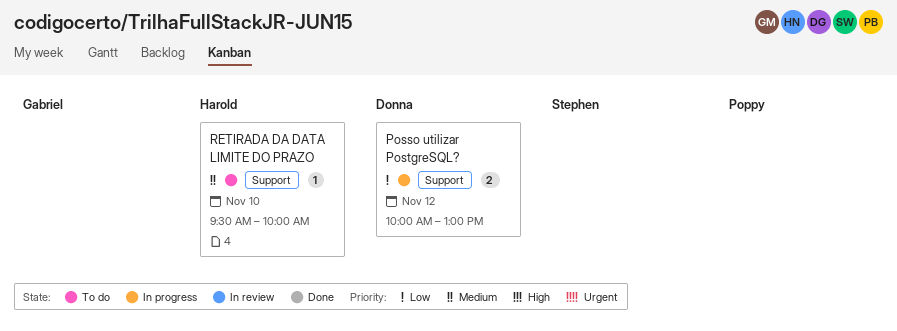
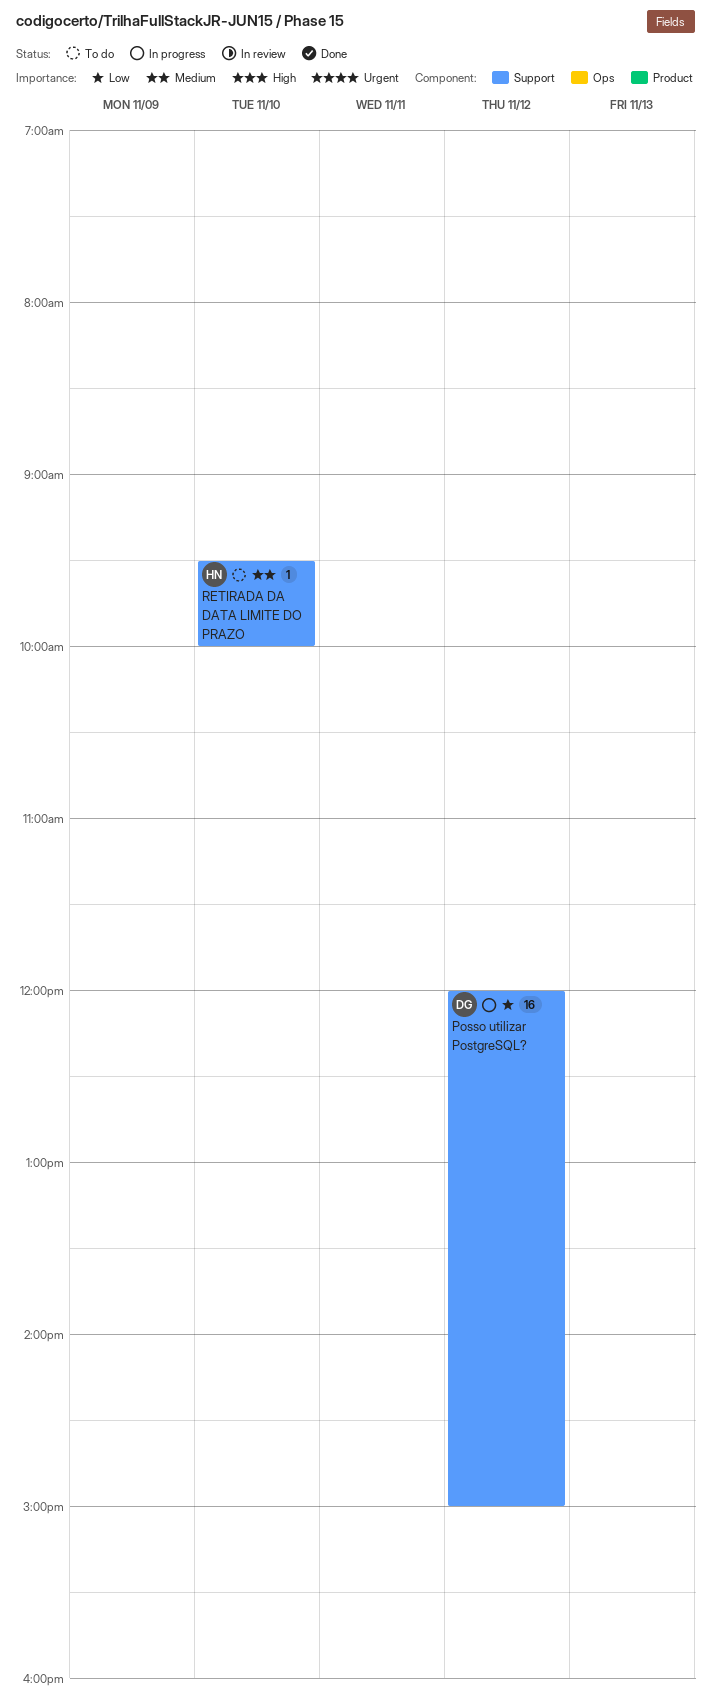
Posso utilizar PostgreSQL?, estimate: 2 -> 16
Posso utilizar PostgreSQL?, begins: 10:00 -> 12:00
Posso utilizar PostgreSQL?, ends: 13:00 -> 15:00

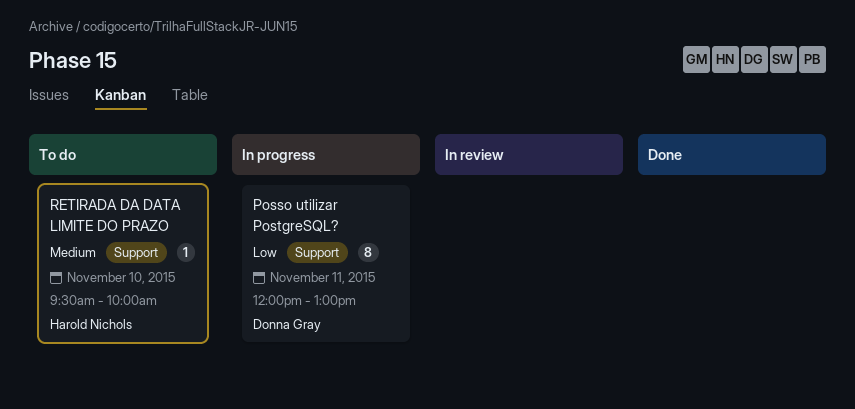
Posso utilizar PostgreSQL?, estimate: 16 -> 8
Posso utilizar PostgreSQL?, day: Nov 12 -> Nov 11
Posso utilizar PostgreSQL?, ends: 15:00 -> 13:00

